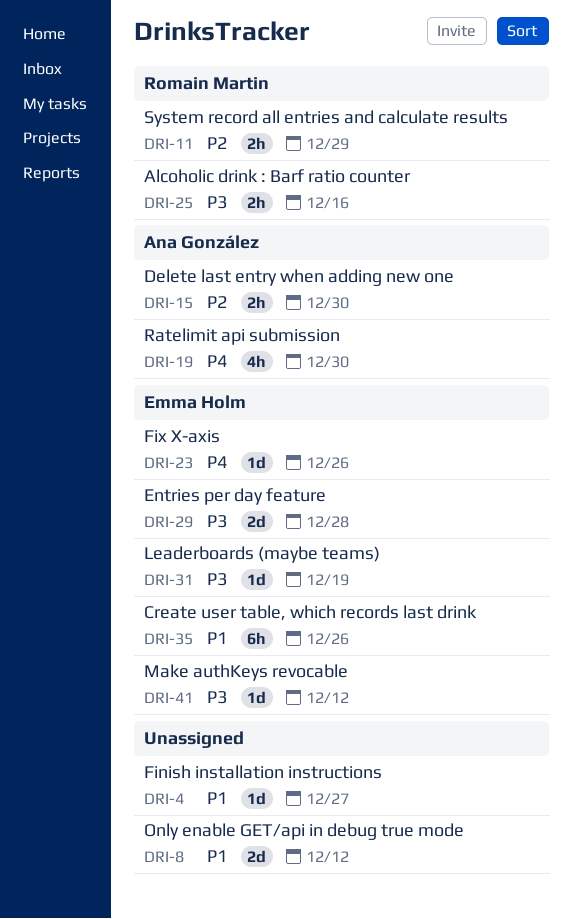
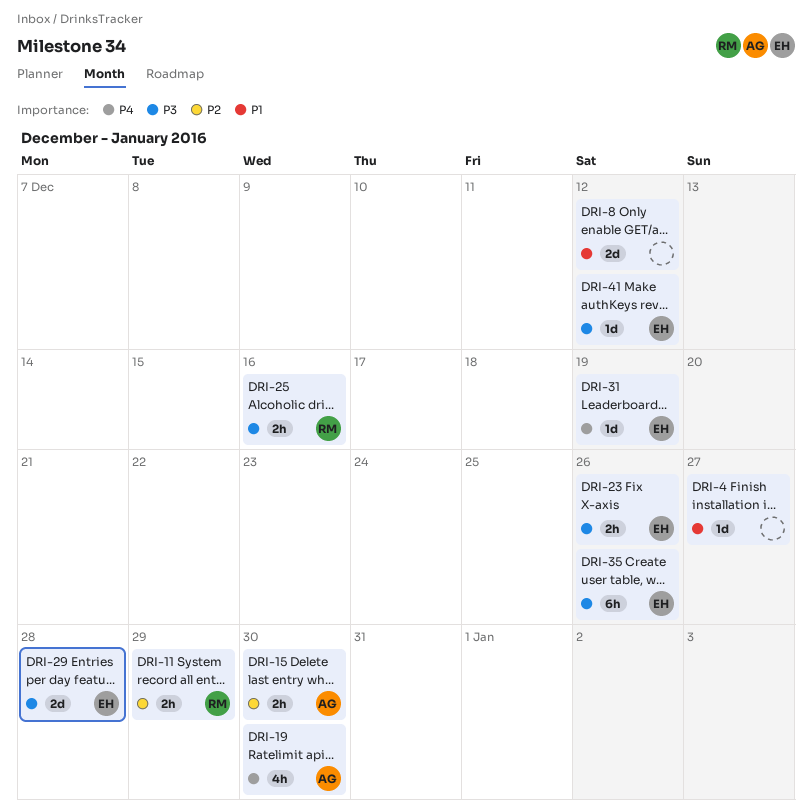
DRI-23, priority: P4 -> P3
DRI-23, estimate: 1d -> 2h
DRI-31, priority: P3 -> P4
DRI-35, priority: P1 -> P3

